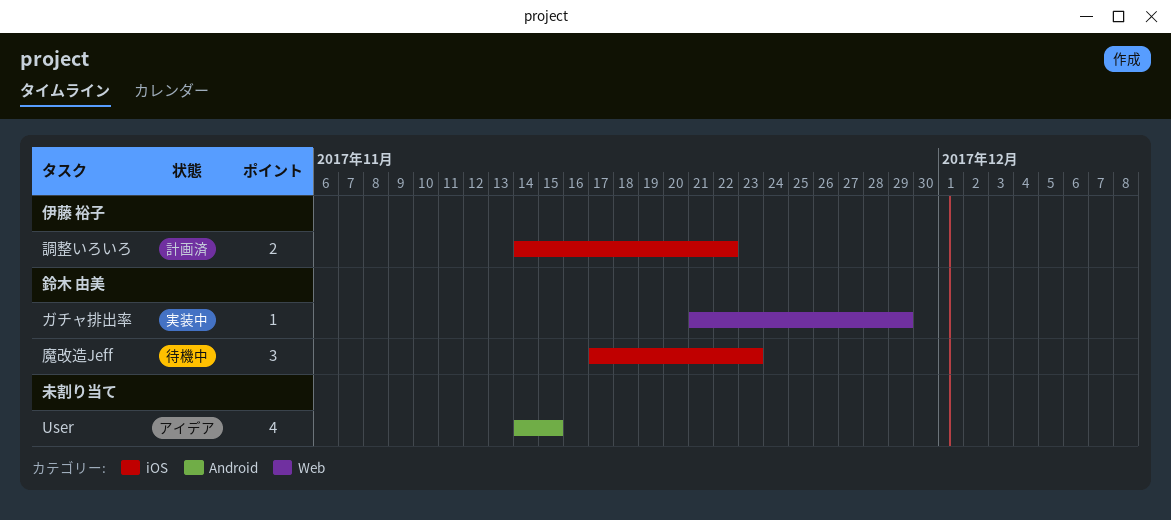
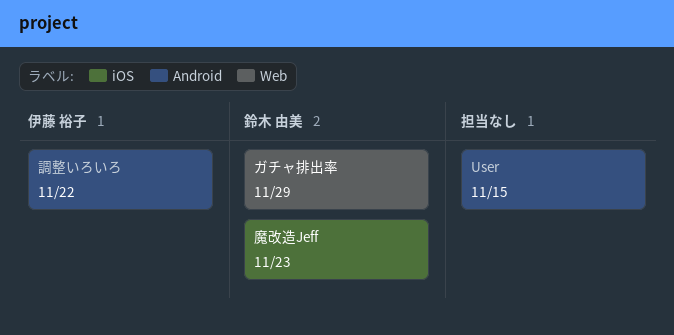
調整いろいろ, label: iOS -> Android

